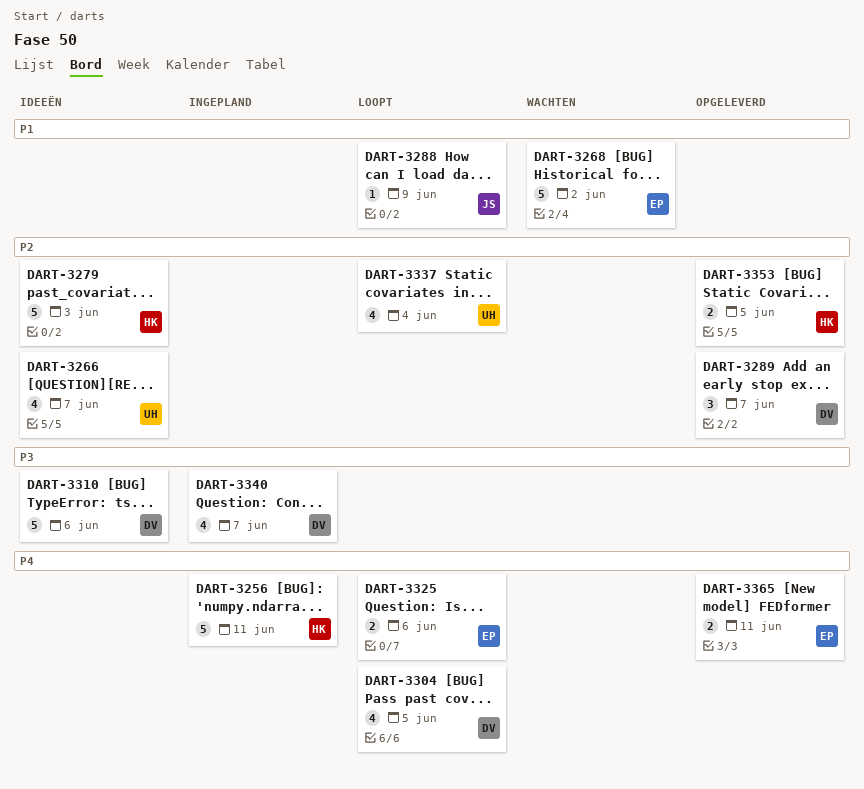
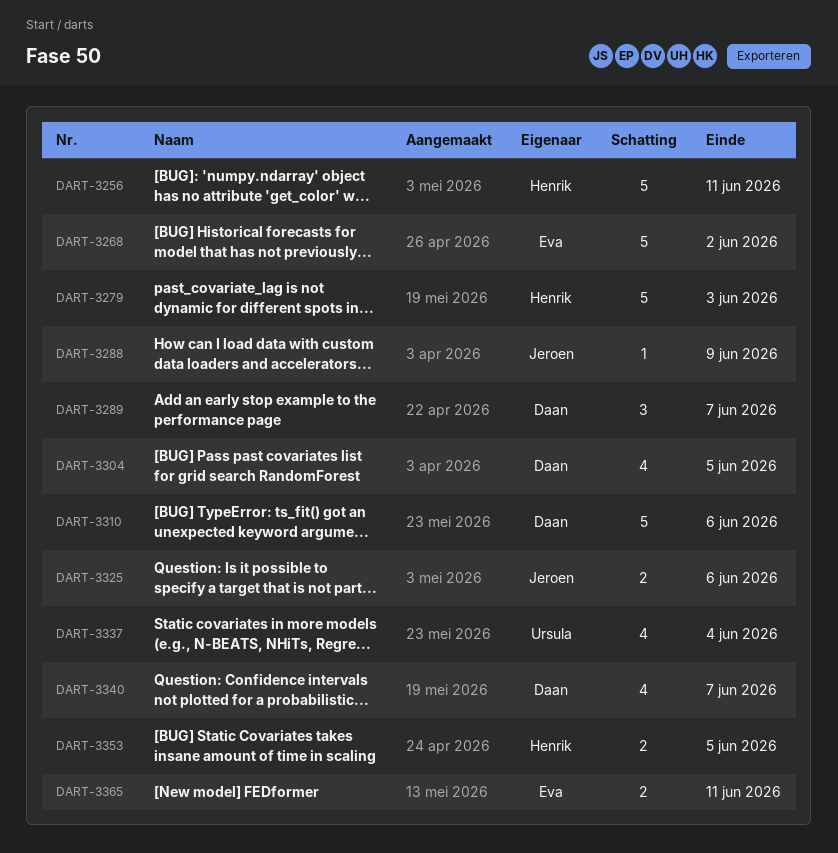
DART-3266: present -> none
DART-3325, owner: Eva -> Jeroen

